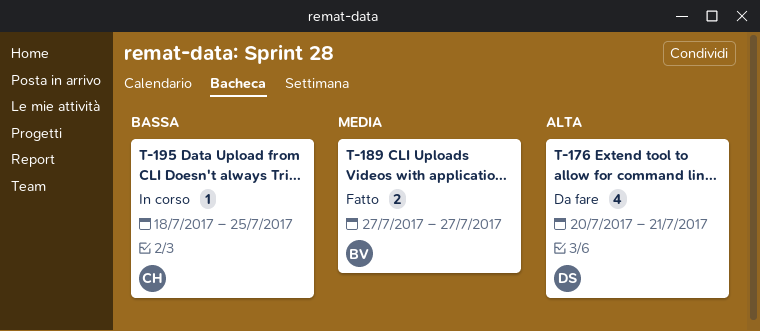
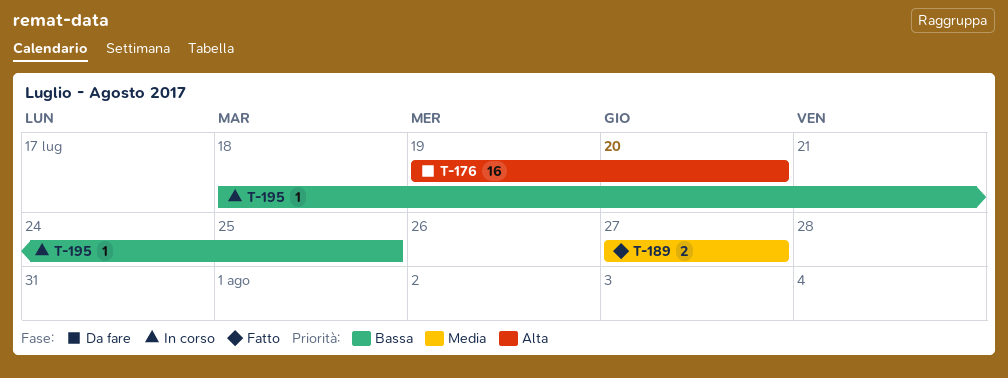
T-176, estimate: 4 -> 16
T-176, start: Jul 20 -> Jul 19
T-176, due: Jul 21 -> Jul 20

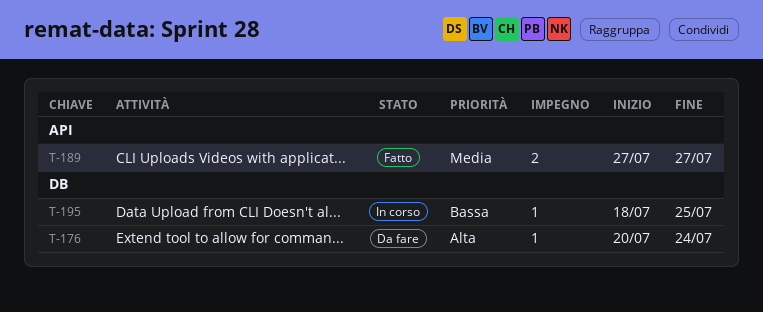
T-176, estimate: 16 -> 1
T-176, start: Jul 19 -> Jul 20
T-176, due: Jul 20 -> Jul 24

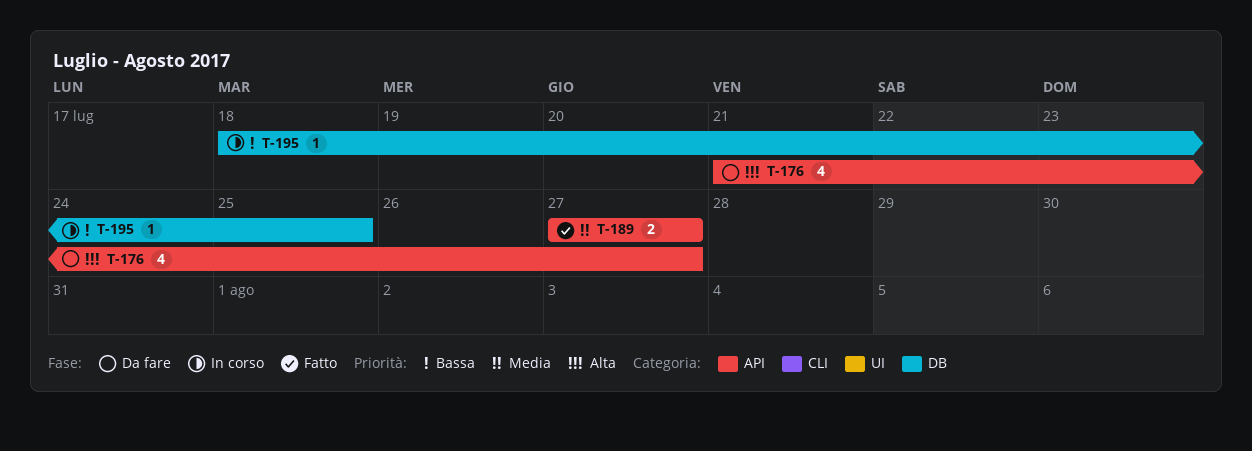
T-176, label: DB -> API
T-176, estimate: 1 -> 4
T-176, start: Jul 20 -> Jul 21
T-176, due: Jul 24 -> Jul 27

